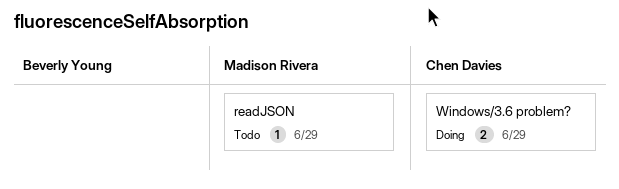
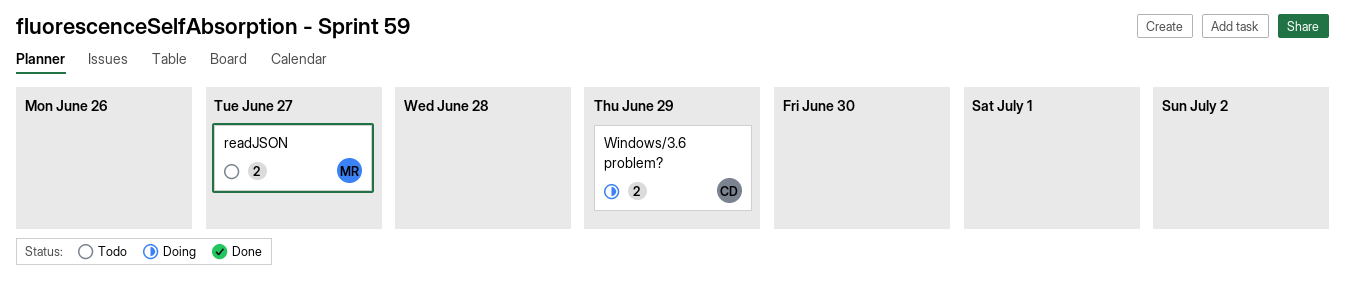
readJSON, estimate: 1 -> 2
readJSON, due: Jun 29 -> Jun 27

